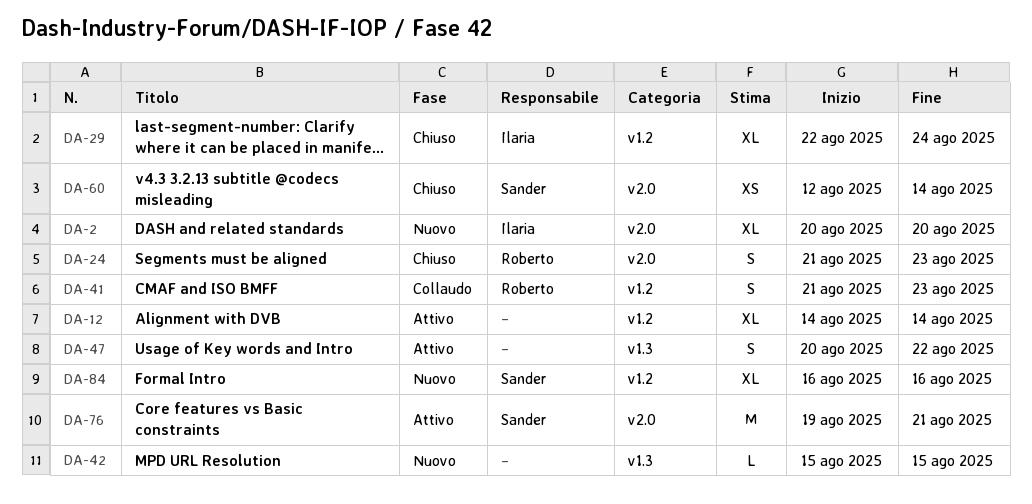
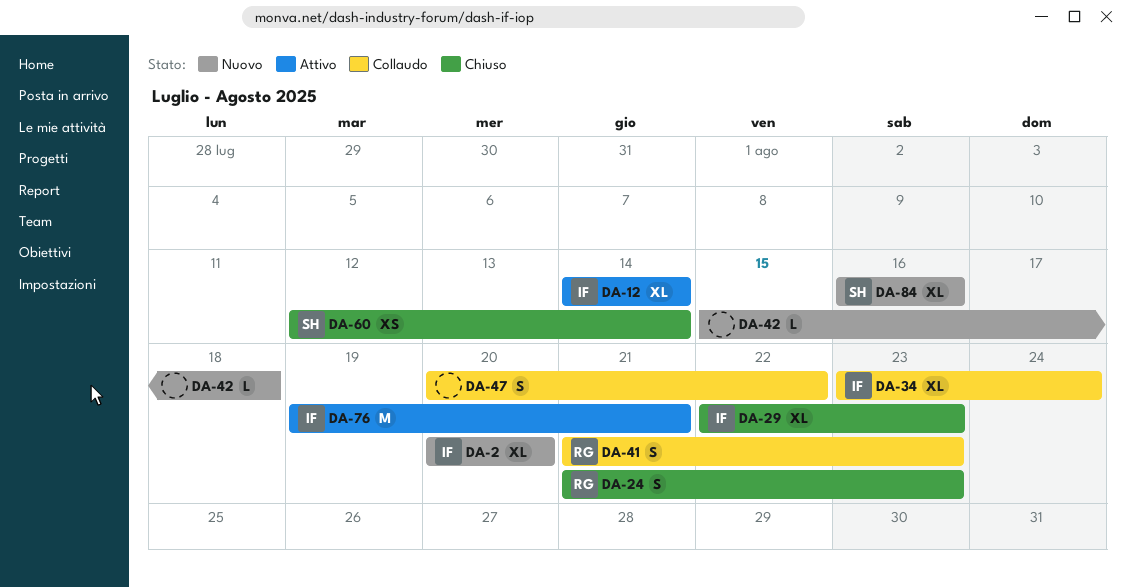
DA-12, owner: none -> Ilaria
DA-29, due: Aug 24 -> Aug 23
DA-34: none -> present
DA-42, due: Aug 15 -> Aug 18
DA-47, status: Attivo -> Collaudo
DA-76, owner: Sander -> Ilaria

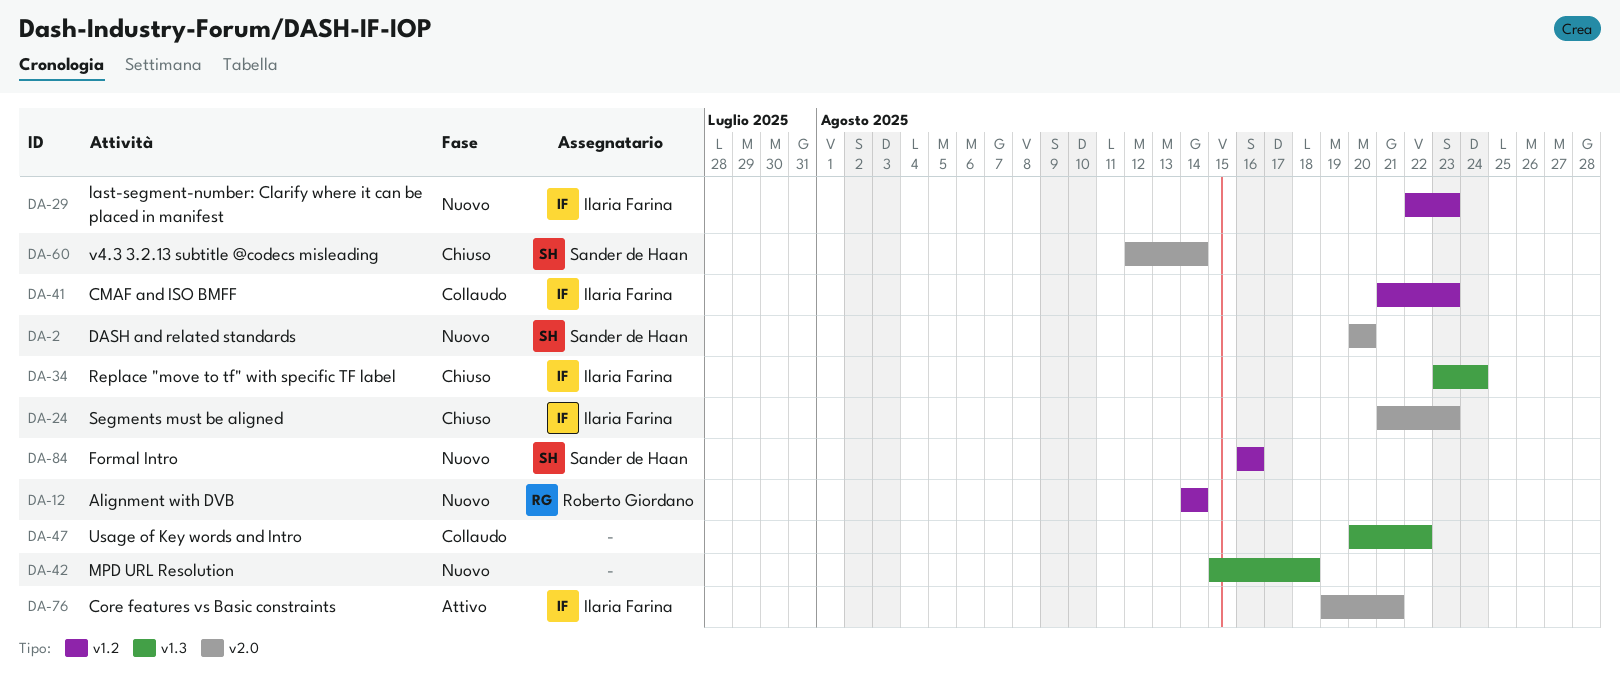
DA-2, owner: Ilaria Farina -> Sander de Haan
DA-12, status: Attivo -> Nuovo
DA-12, owner: Ilaria Farina -> Roberto Giordano
DA-24, owner: Roberto Giordano -> Ilaria Farina
DA-29, status: Chiuso -> Nuovo
DA-34, status: Collaudo -> Chiuso
DA-41, owner: Roberto Giordano -> Ilaria Farina

